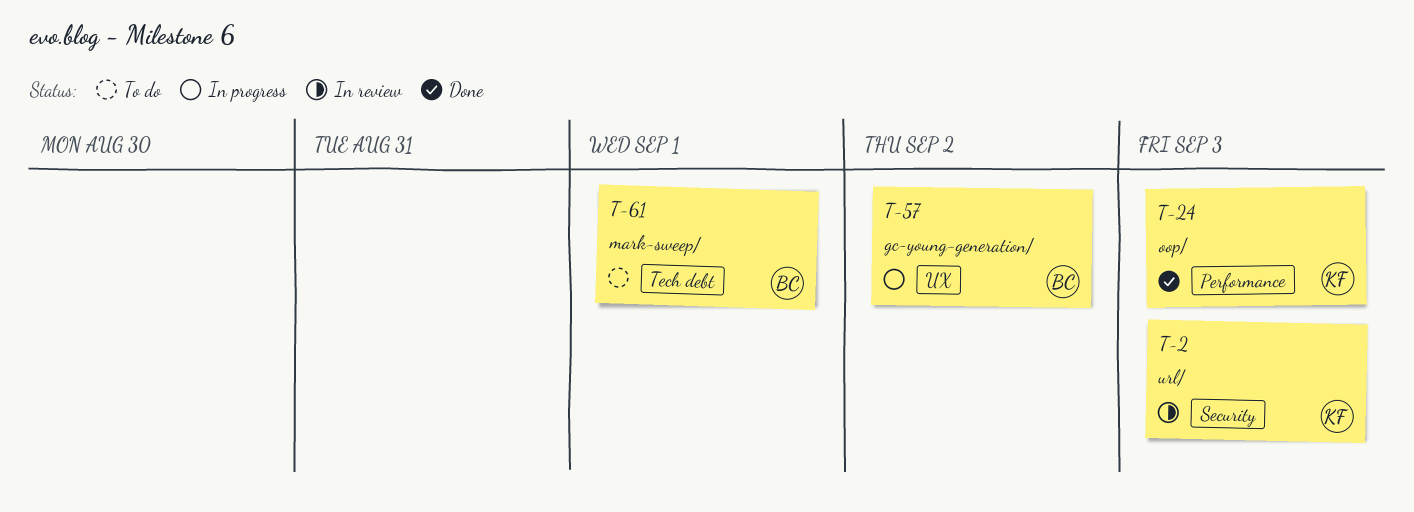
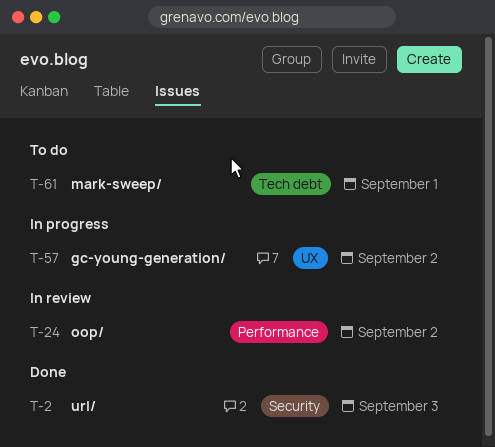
T-2, status: In review -> Done
T-24, status: Done -> In review
T-24, due: Sep 3 -> Sep 2

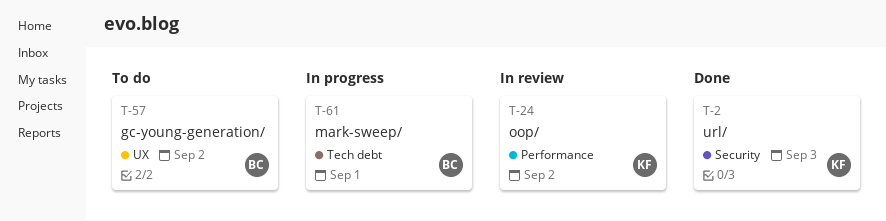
T-57, status: In progress -> To do
T-61, status: To do -> In progress

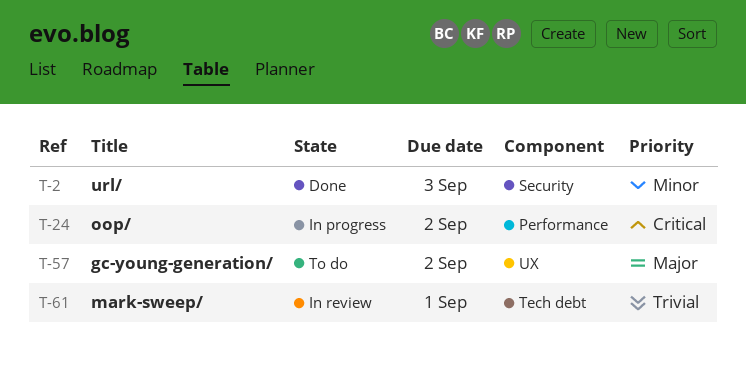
T-24, status: In review -> In progress
T-61, status: In progress -> In review

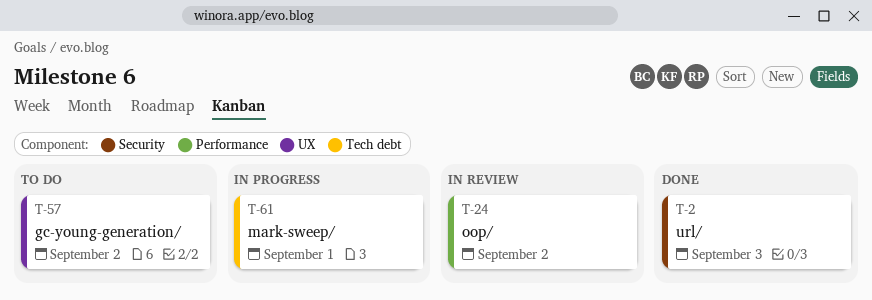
T-24, status: In progress -> In review
T-61, status: In review -> In progress

